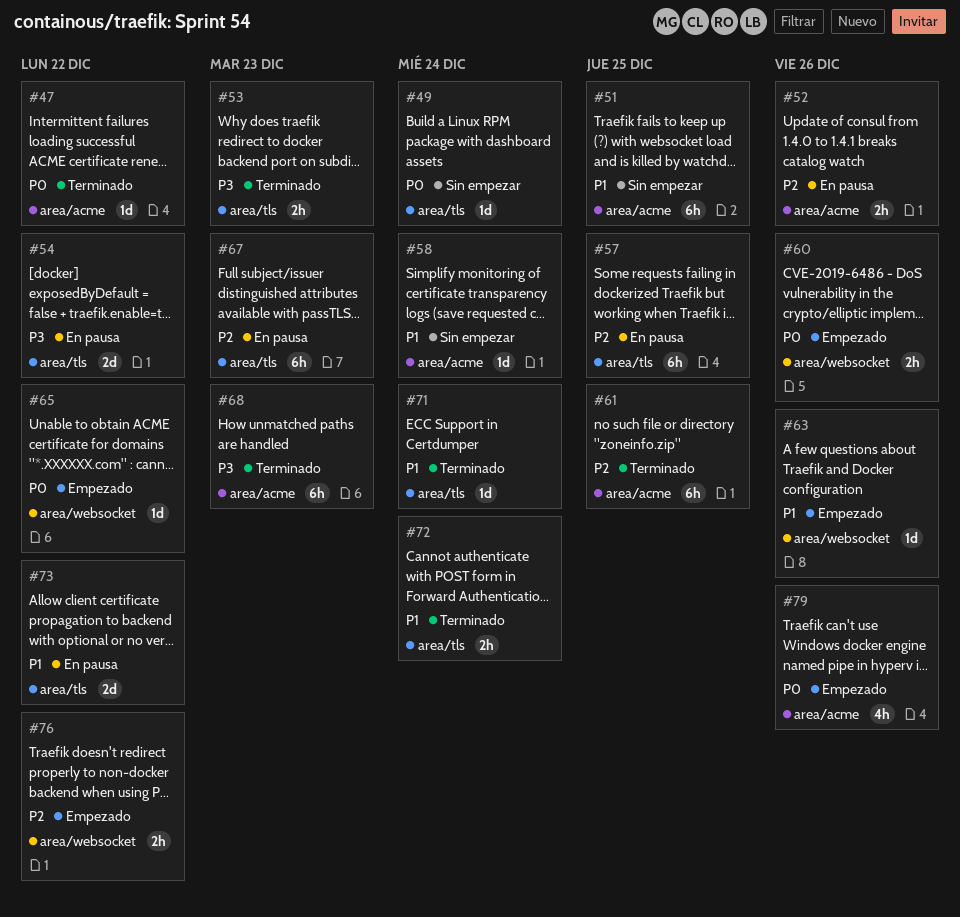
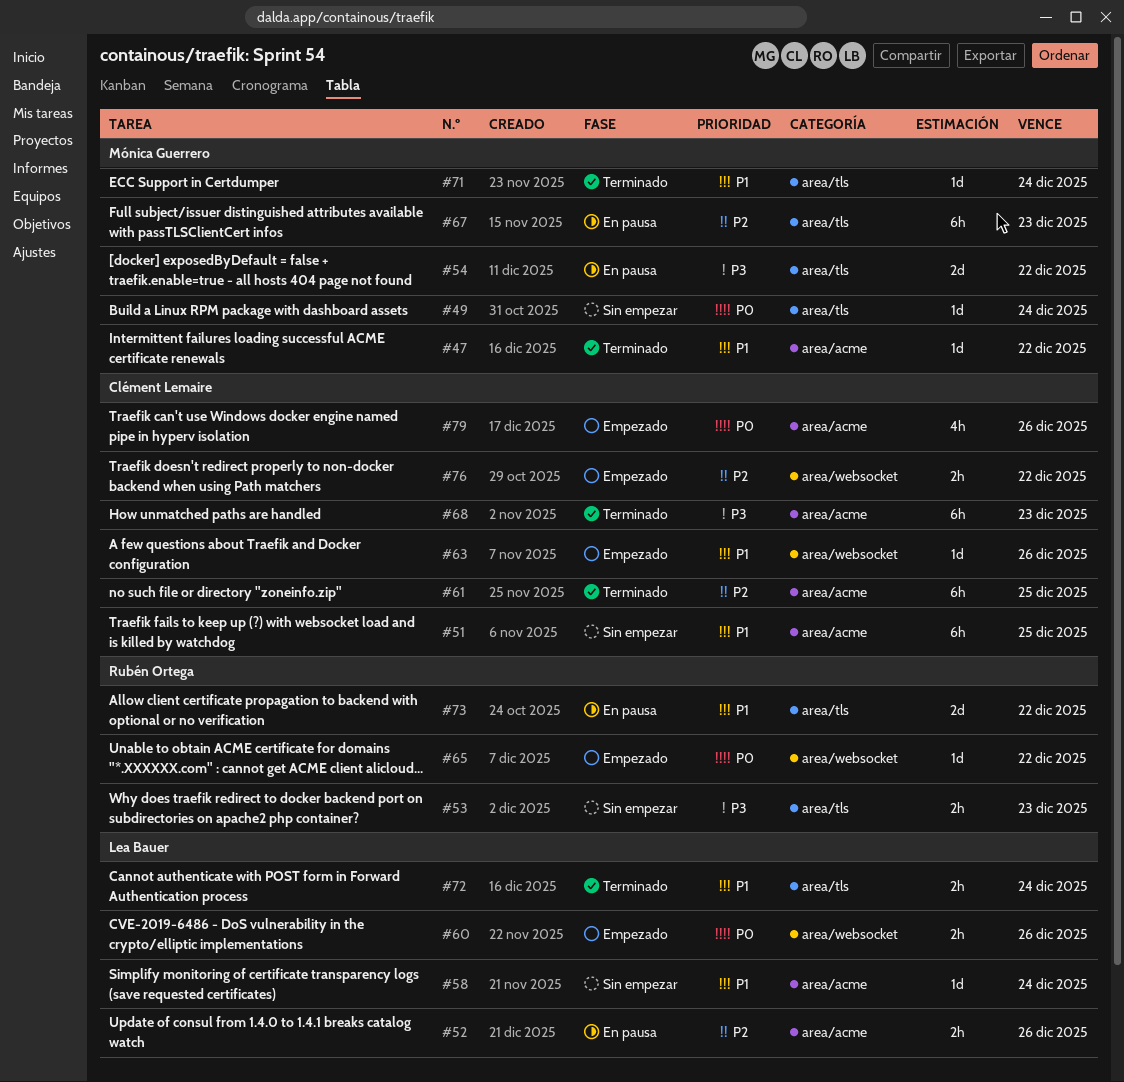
#47, priority: P0 -> P1
#53, status: Terminado -> Sin empezar
#57: present -> none

